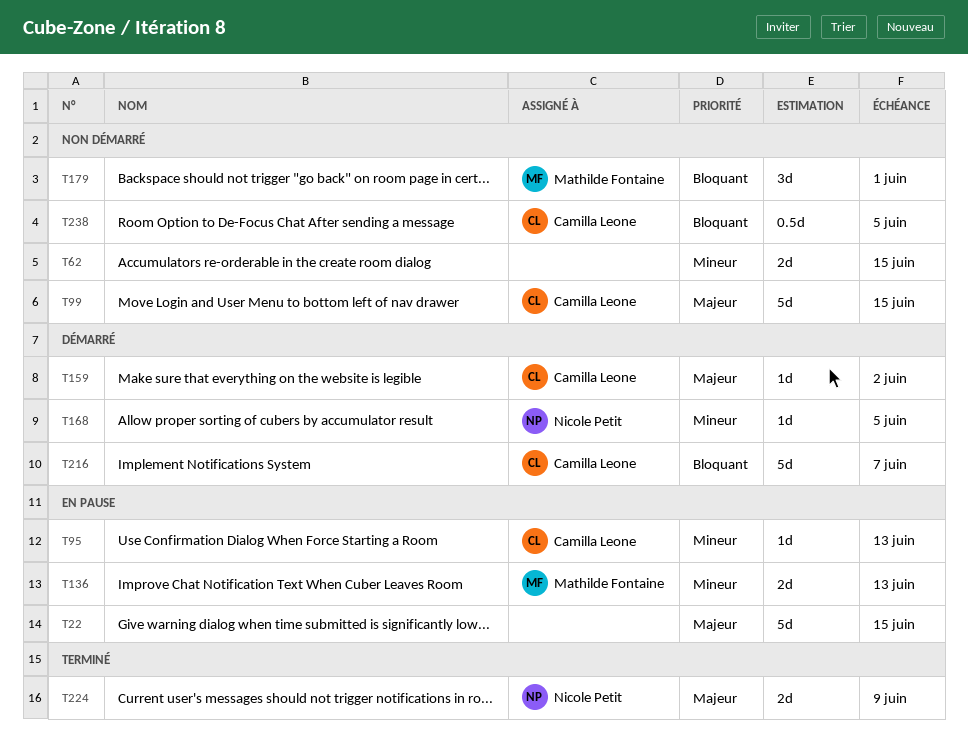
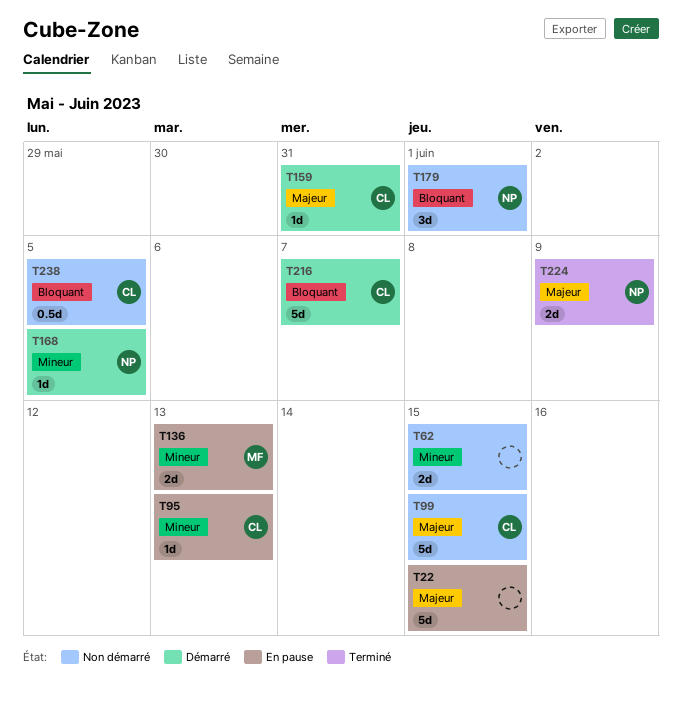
T159, due: Jun 2 -> May 31
T179, owner: Mathilde Fontaine -> Nicole Petit

